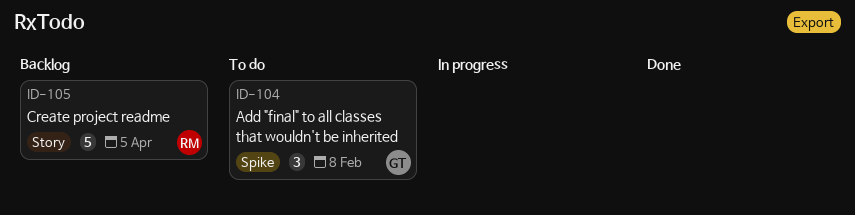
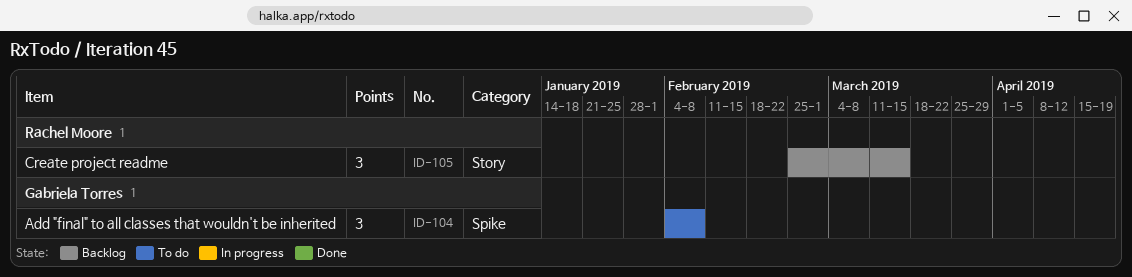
ID-105, estimate: 5 -> 3
ID-105, due: Apr 5 -> Mar 15

